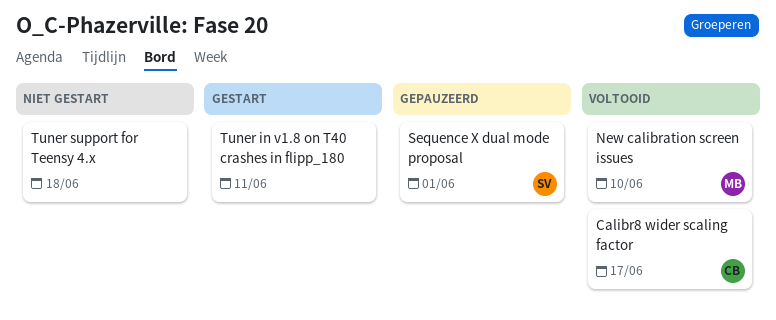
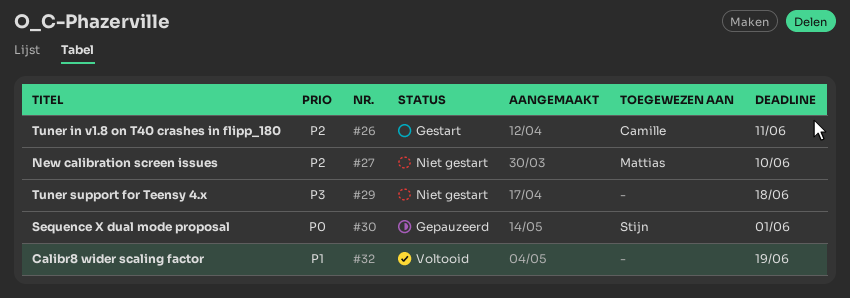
Calibr8 wider scaling factor, owner: Camille -> none
Calibr8 wider scaling factor, due: Jun 17 -> Jun 19
New calibration screen issues, status: Voltooid -> Niet gestart
Tuner in v1.8 on T40 crashes in flipp_180, owner: none -> Camille

